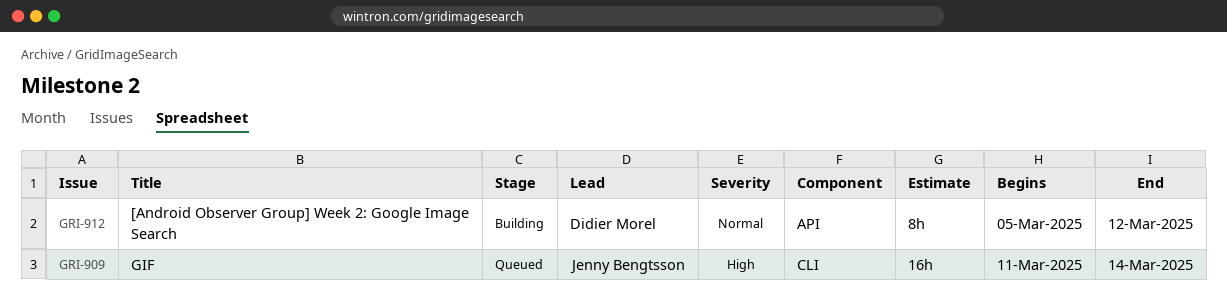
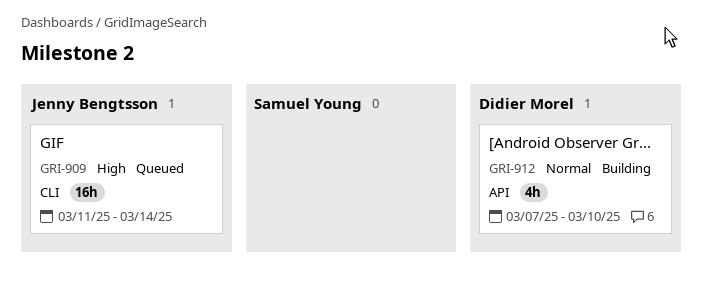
GRI-912, estimate: 8h -> 4h
GRI-912, start: Mar 5 -> Mar 7
GRI-912, due: Mar 12 -> Mar 10

